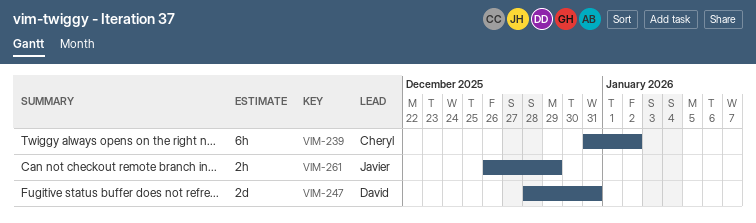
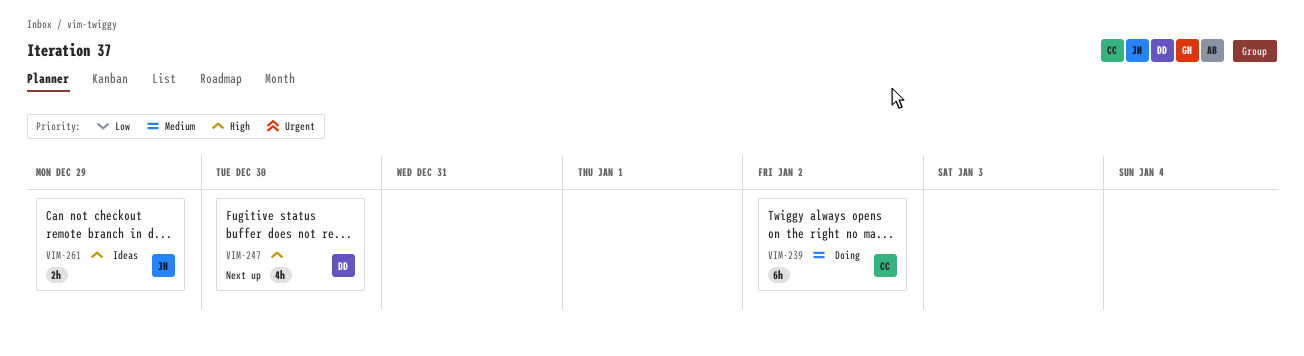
VIM-247, estimate: 2d -> 4h
VIM-247, due: Dec 31 -> Dec 30

